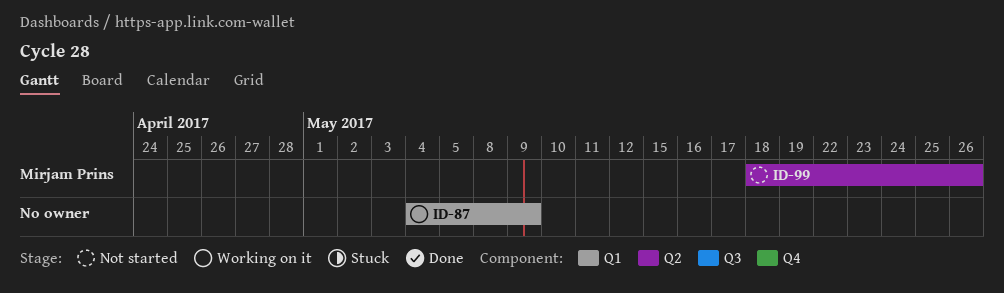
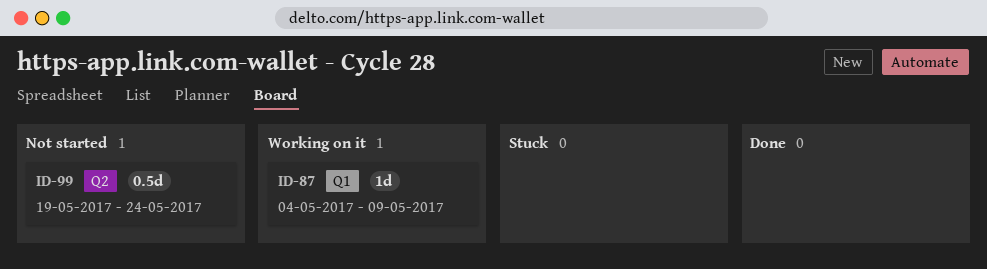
ID-99, start: May 18 -> May 19
ID-99, due: May 26 -> May 24

